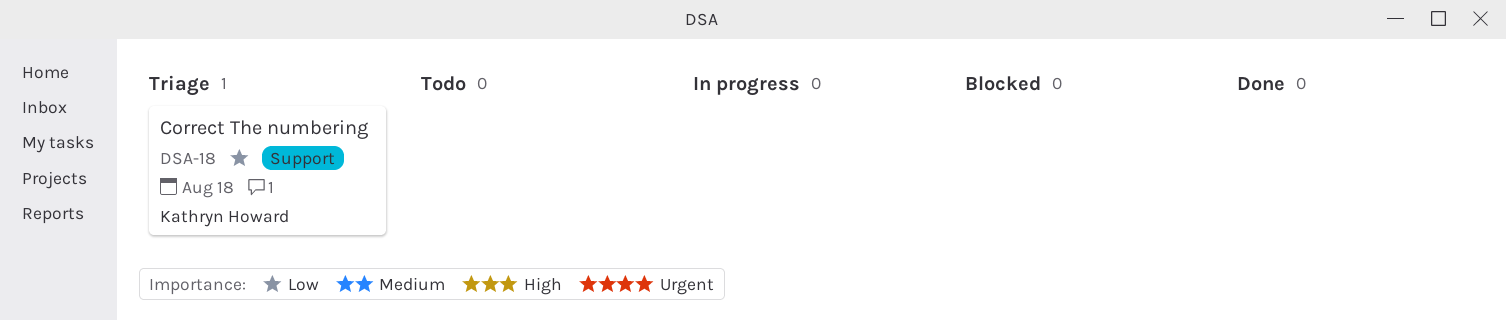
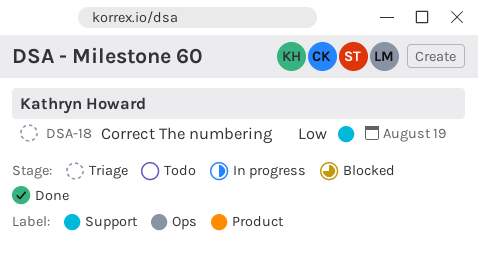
DSA-18, due: Aug 18 -> Aug 19

